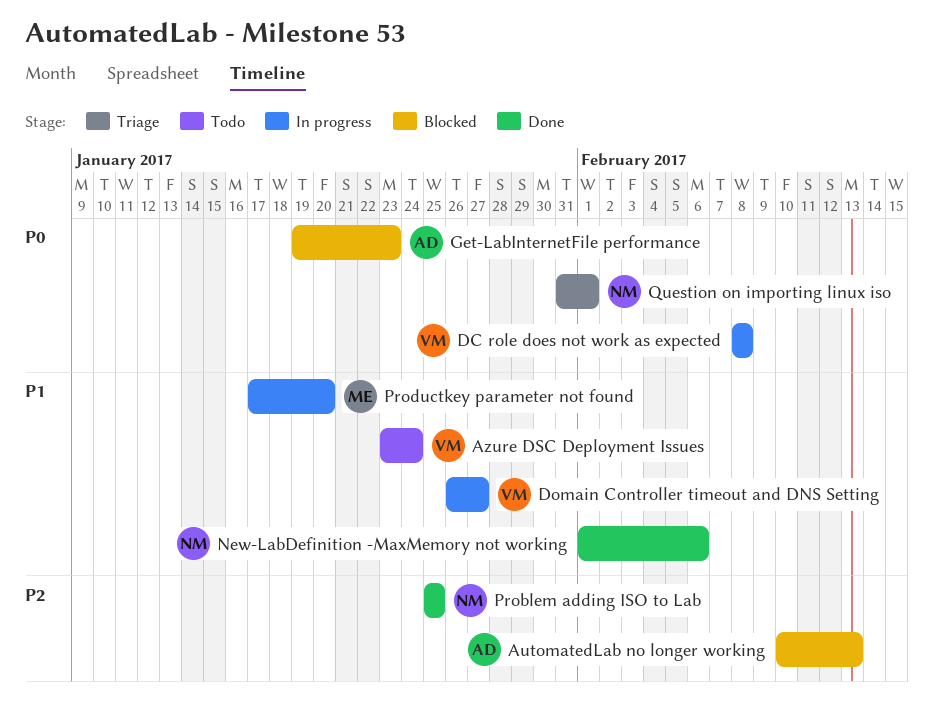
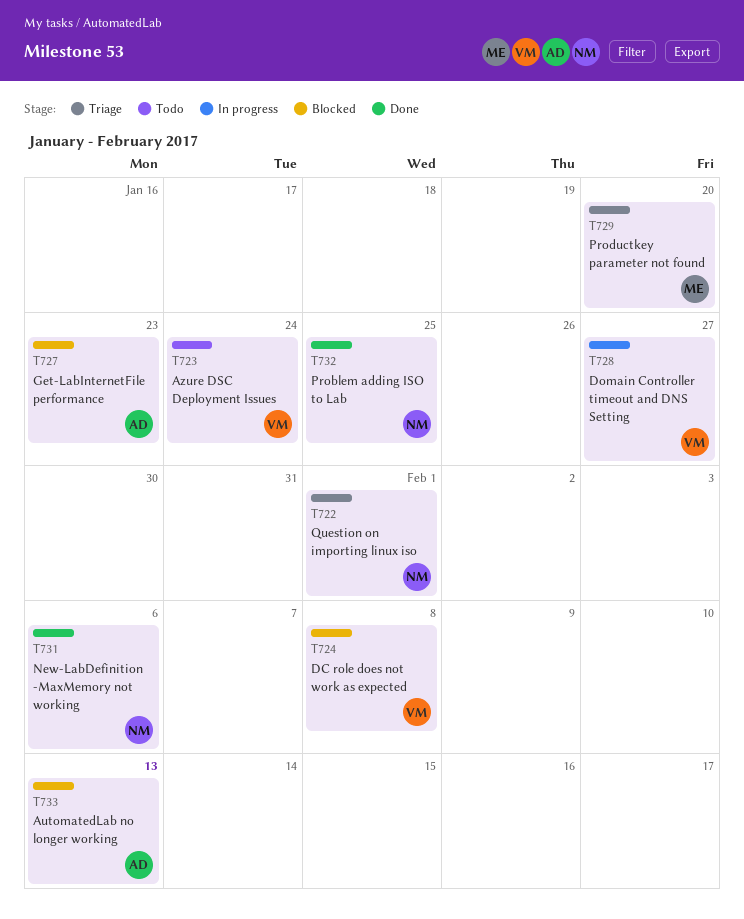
DC role does not work as expected, status: In progress -> Blocked
Productkey parameter not found, status: In progress -> Triage

